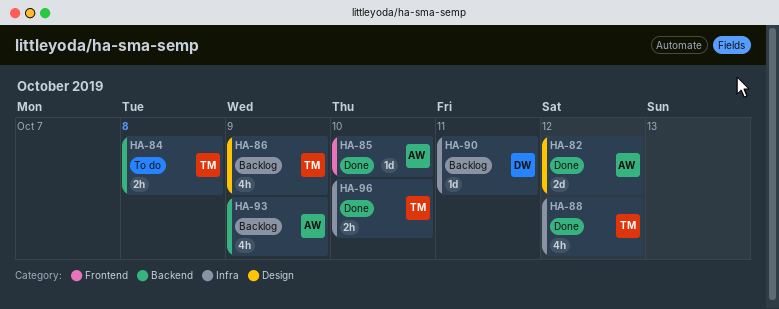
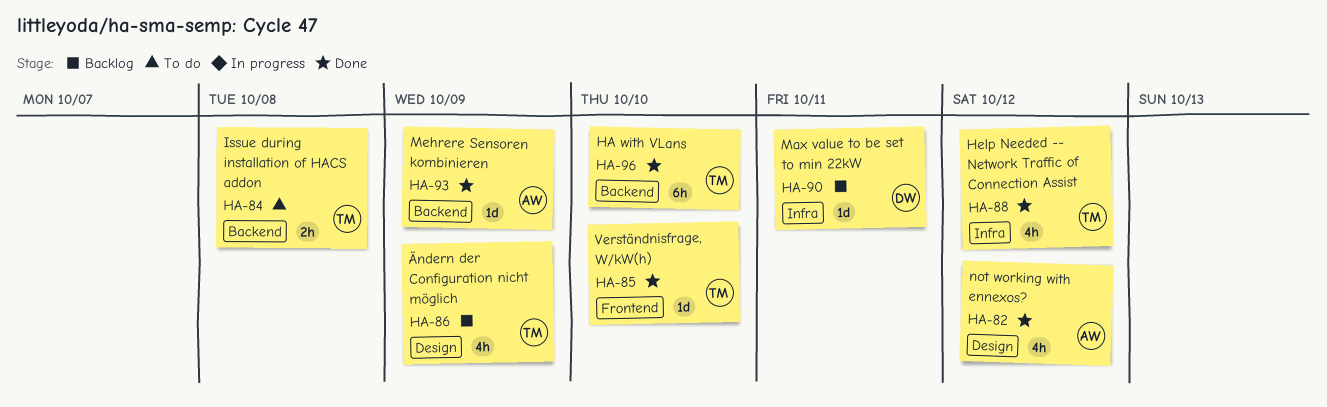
HA-82, estimate: 2d -> 4h
HA-85, owner: AW -> TM
HA-93, status: Backlog -> Done
HA-93, estimate: 4h -> 1d
HA-96, label: Infra -> Backend
HA-96, estimate: 2h -> 6h

